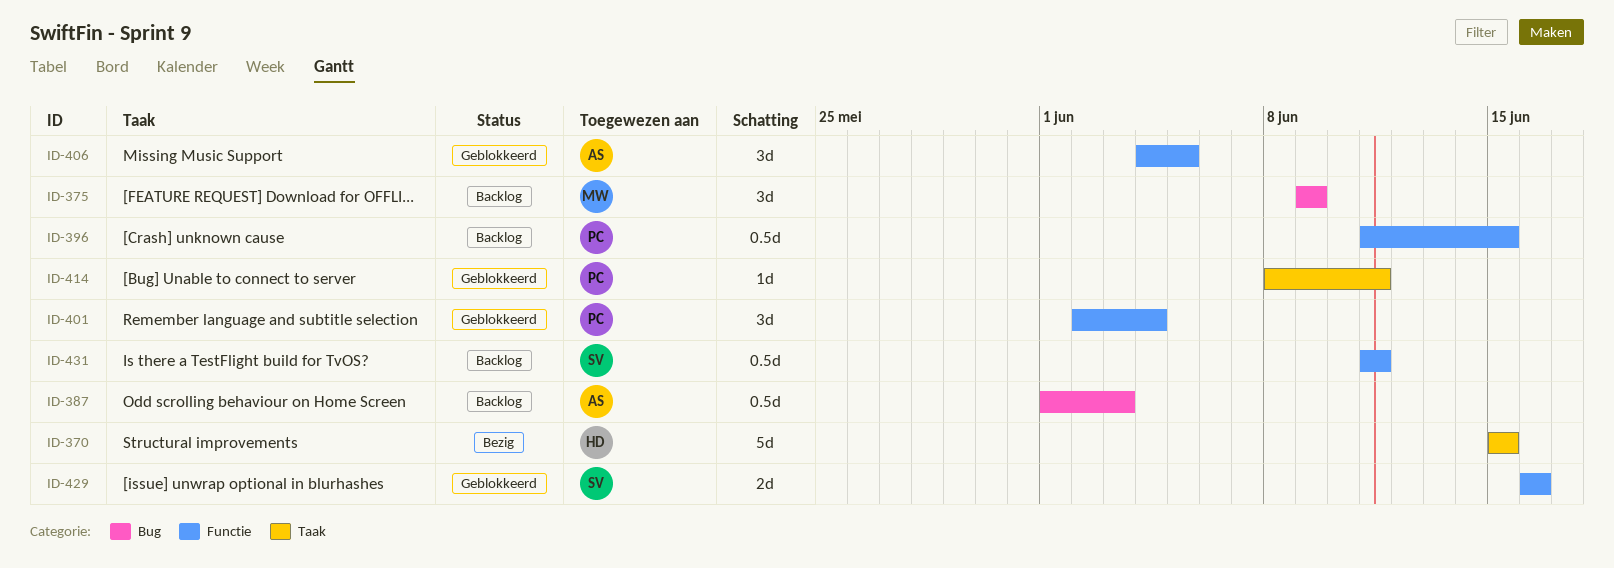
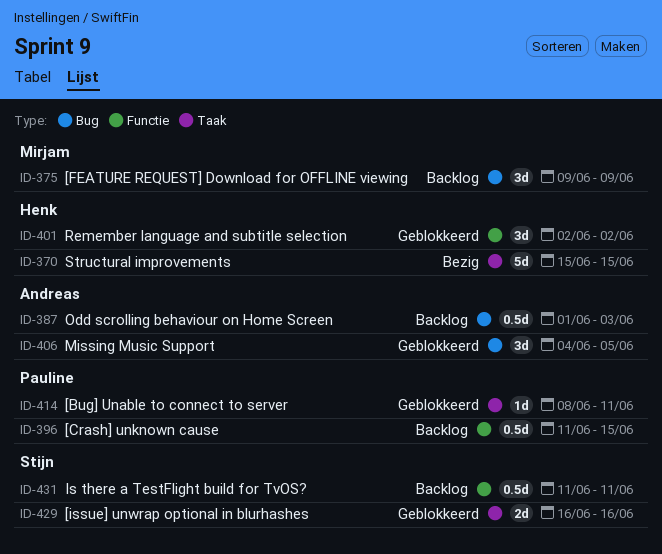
ID-401, owner: Pauline -> Henk
ID-401, due: Jun 4 -> Jun 2
ID-406, label: Functie -> Bug
ID-429, label: Functie -> Taak

